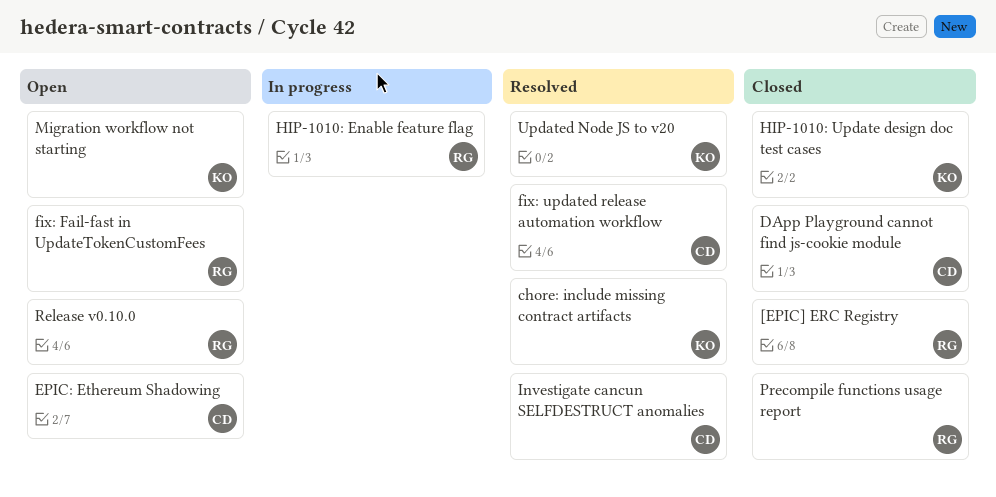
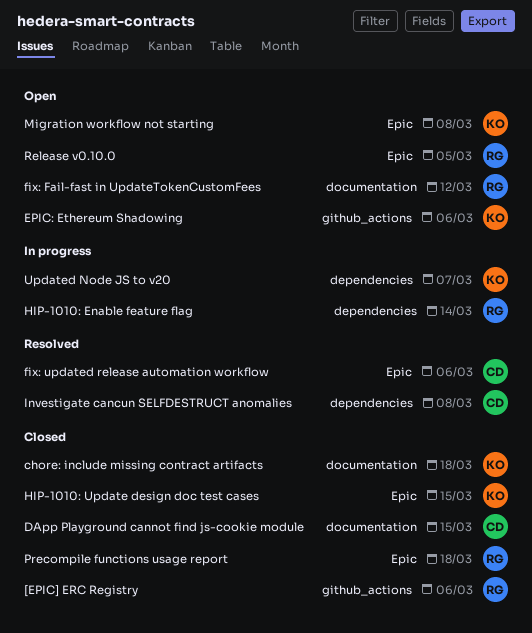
chore: include missing contract artifacts, status: Resolved -> Closed
EPIC: Ethereum Shadowing, owner: CD -> KO
Updated Node JS to v20, status: Resolved -> In progress

